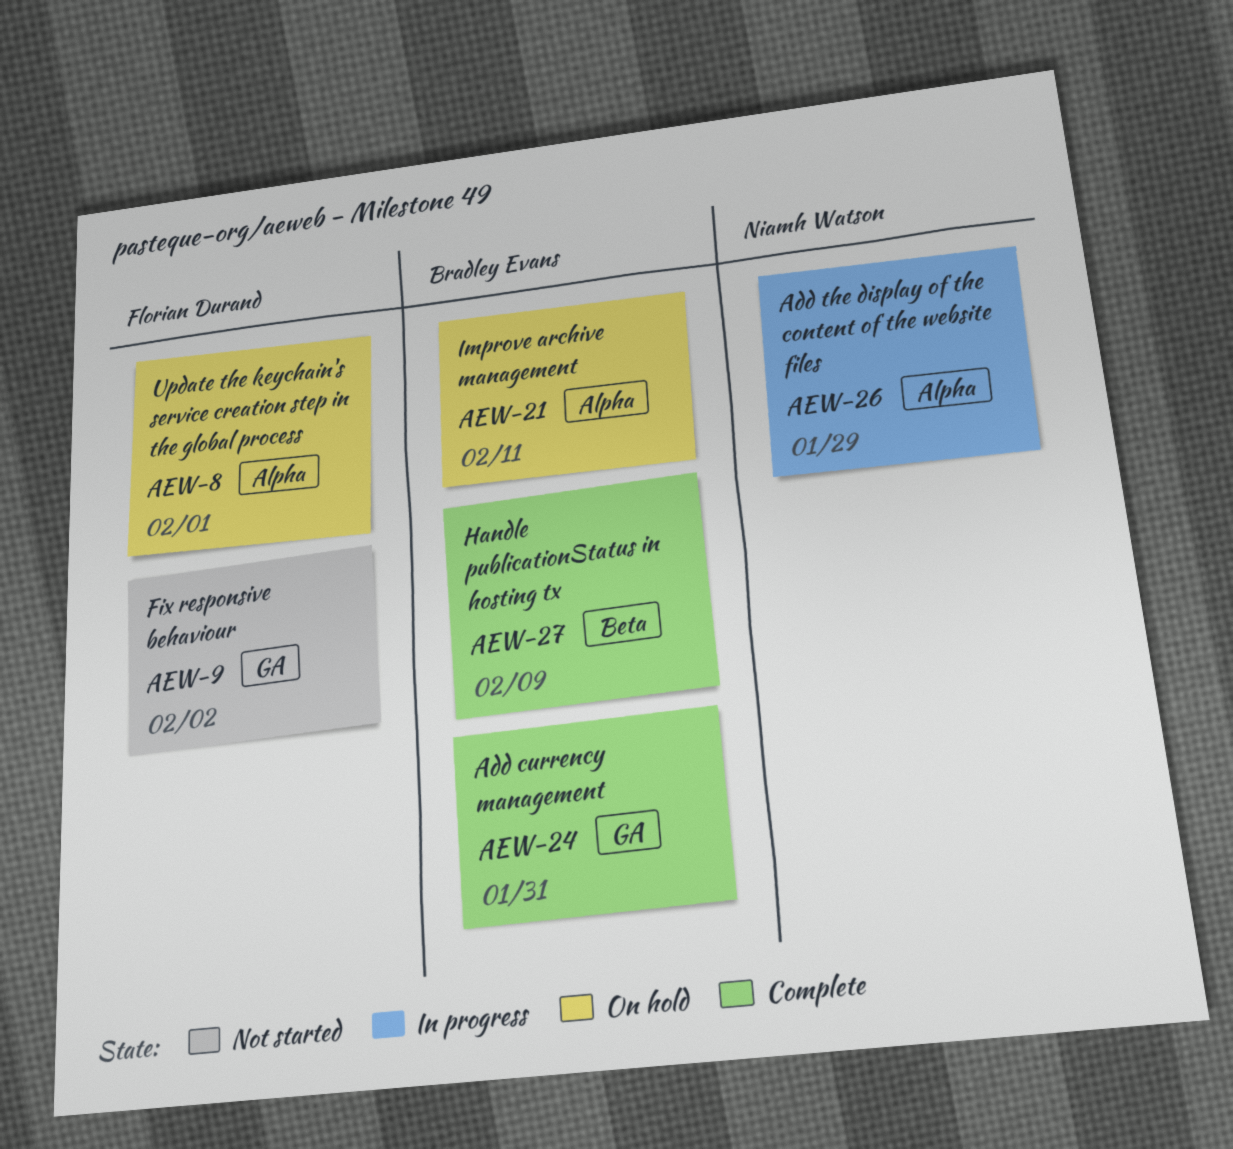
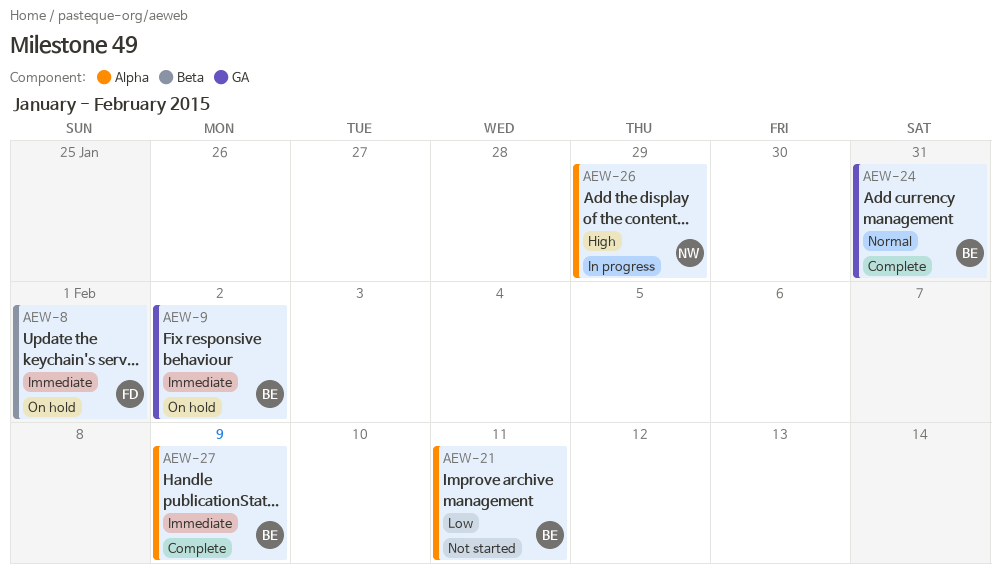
AEW-8, label: Alpha -> Beta
AEW-9, status: Not started -> On hold
AEW-9, owner: Florian Durand -> Bradley Evans
AEW-21, status: On hold -> Not started
AEW-27, label: Beta -> Alpha

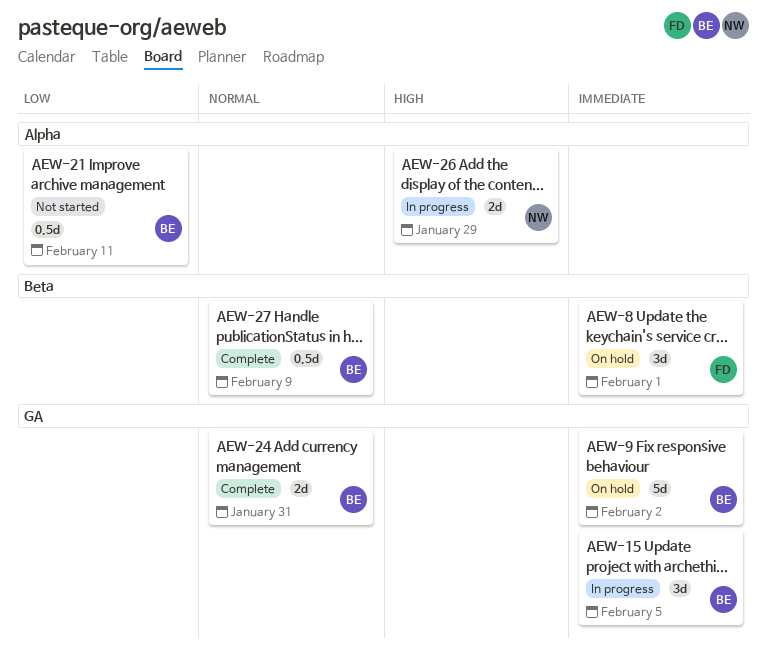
AEW-15: none -> present
AEW-27, priority: Immediate -> Normal
AEW-27, label: Alpha -> Beta

